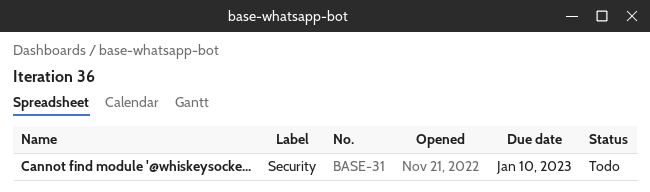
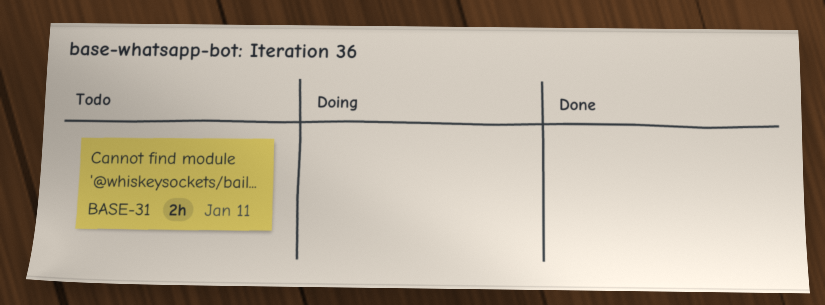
BASE-31, due: Jan 10 -> Jan 11

